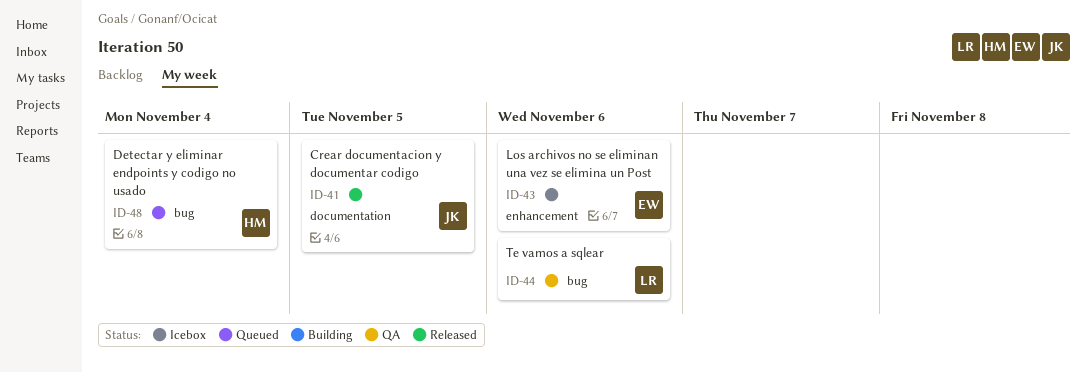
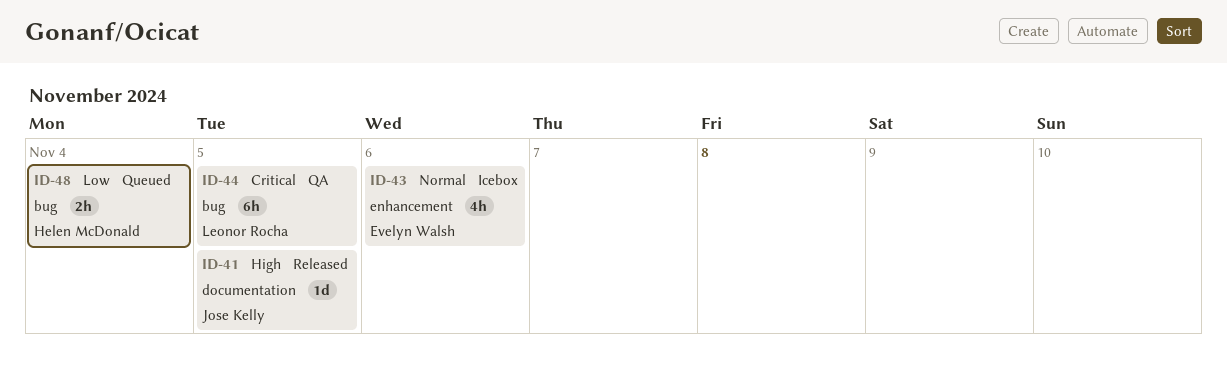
ID-44, due: Nov 6 -> Nov 5

